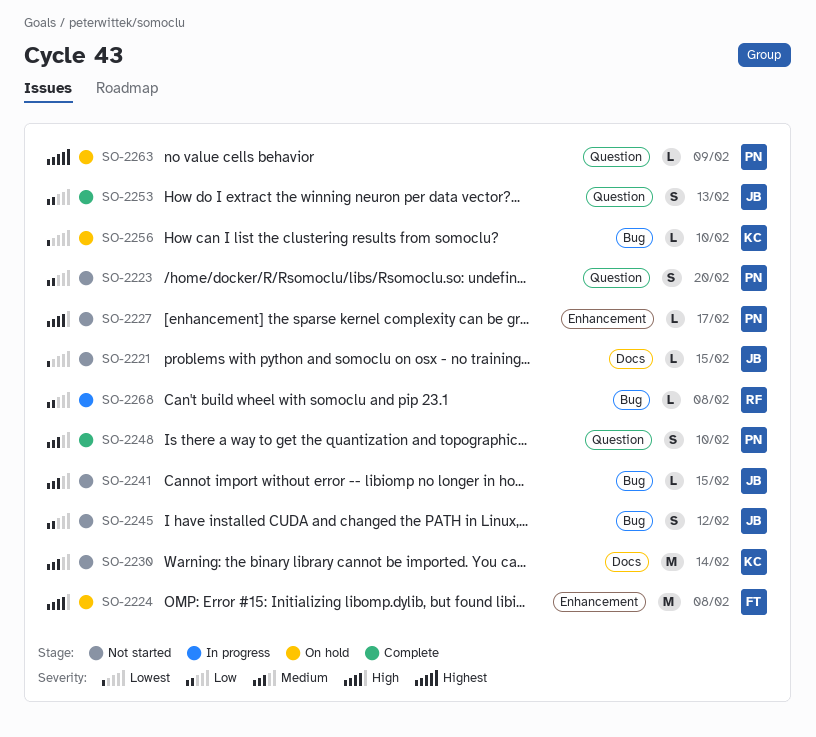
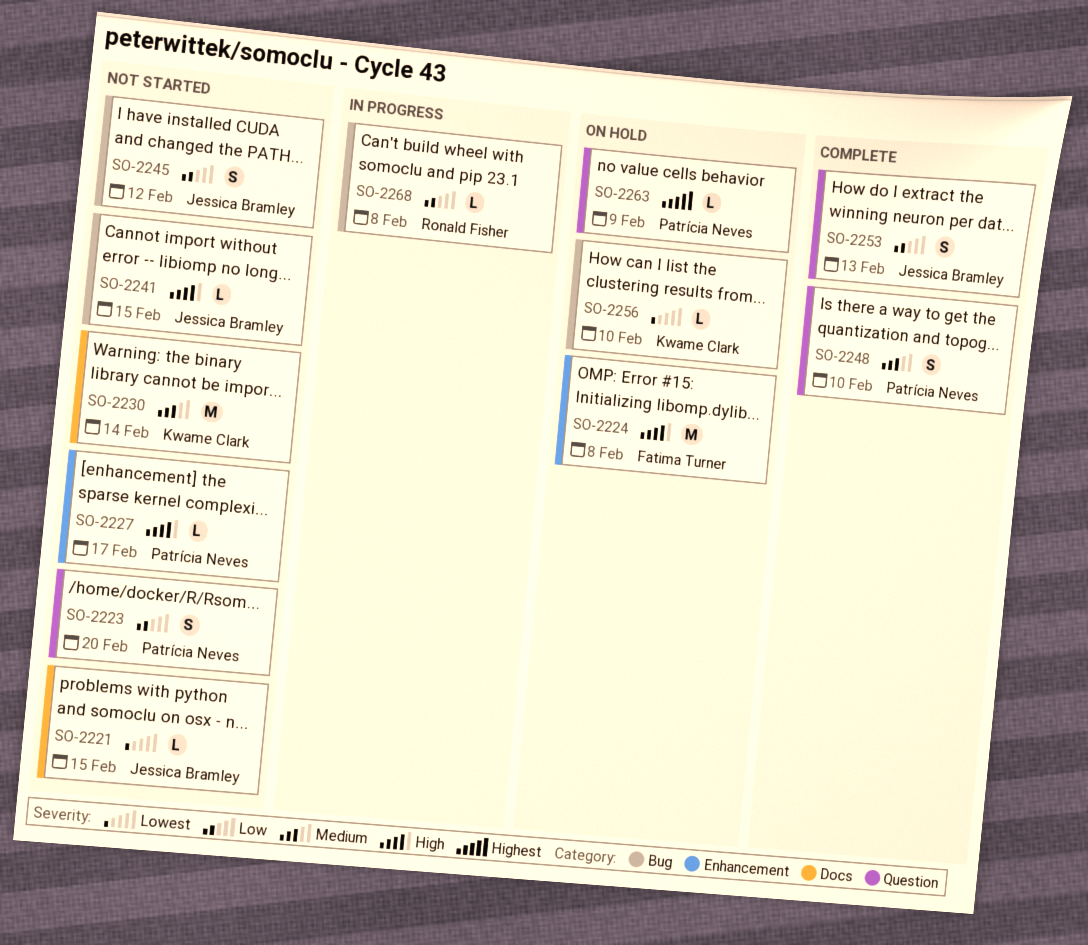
SO-2241, priority: Medium -> High

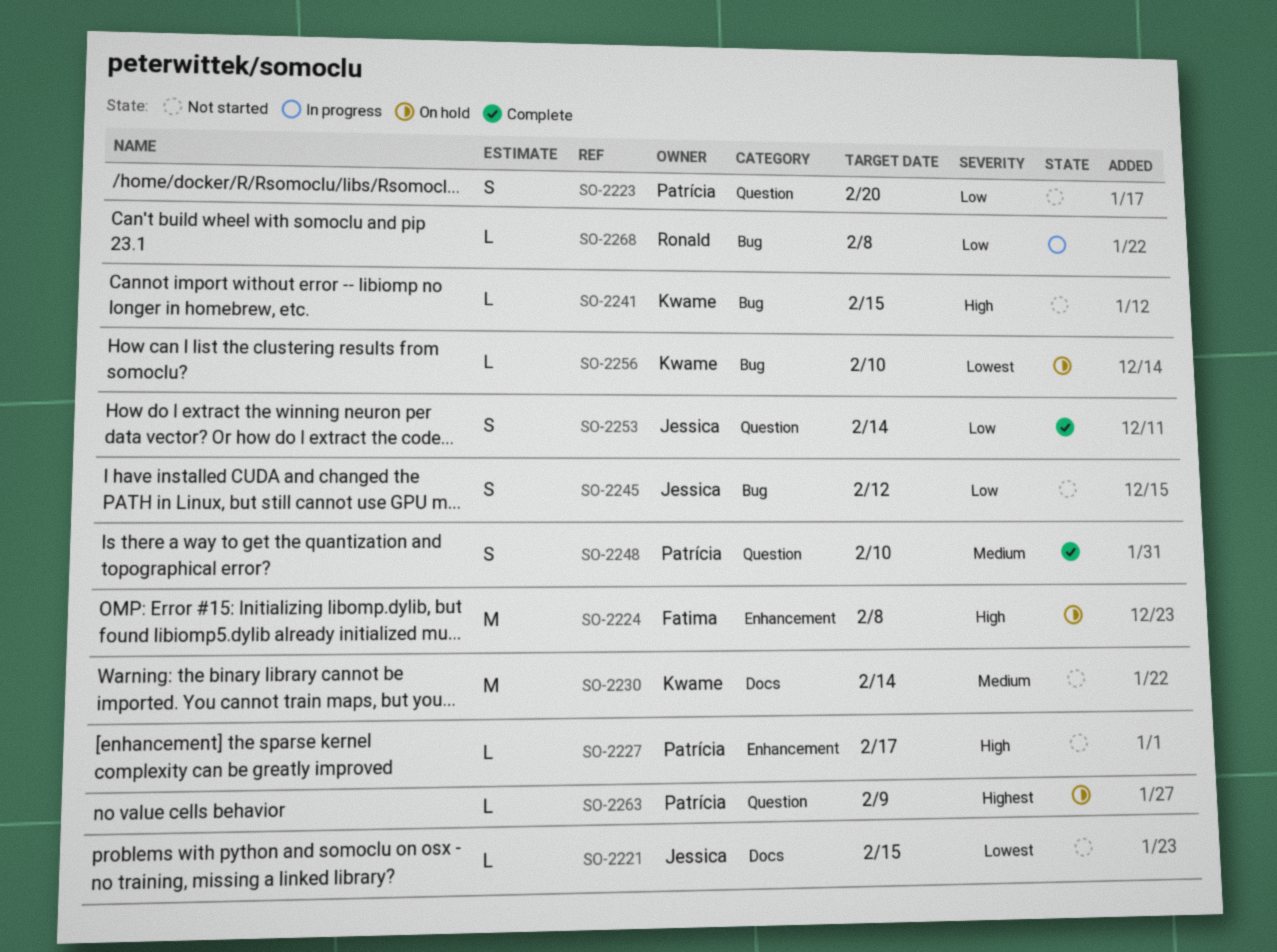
SO-2241, owner: Jessica Bramley -> Kwame Clark
SO-2253, due: Feb 13 -> Feb 14

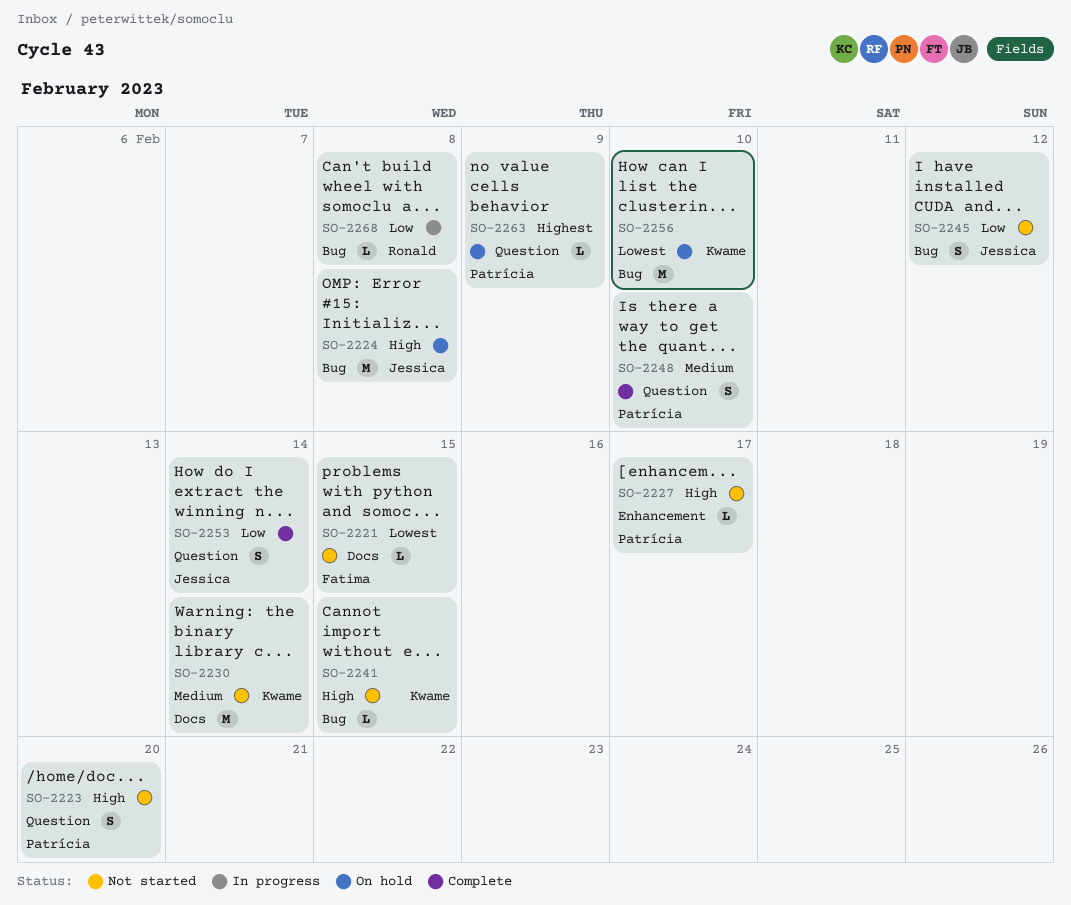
SO-2221, owner: Jessica -> Fatima
SO-2223, priority: Low -> High
SO-2224, owner: Fatima -> Jessica
SO-2224, label: Enhancement -> Bug
SO-2256, estimate: L -> M

